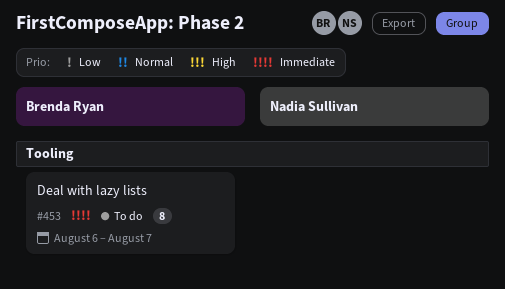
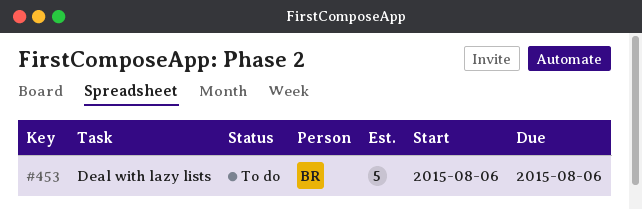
#453, estimate: 8 -> 5
#453, due: Aug 7 -> Aug 6

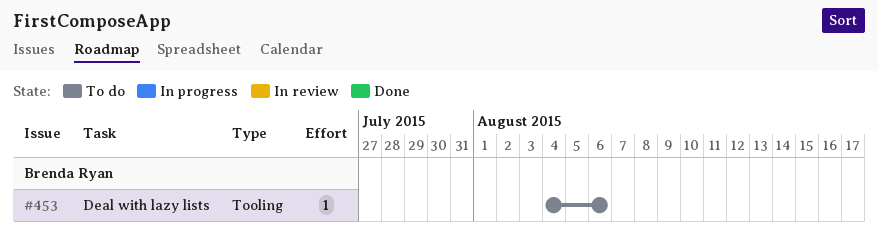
#453, estimate: 5 -> 1
#453, start: Aug 6 -> Aug 4

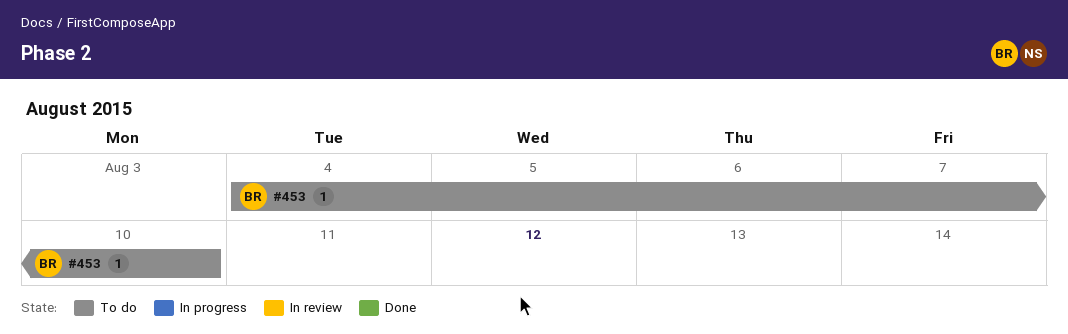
#453, due: Aug 6 -> Aug 10

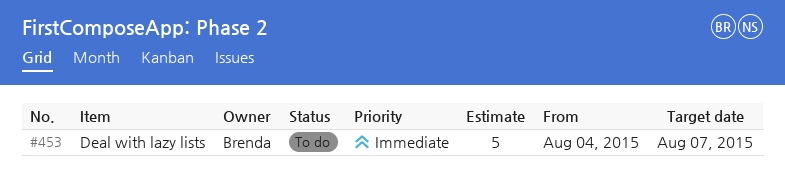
#453, estimate: 1 -> 5
#453, due: Aug 10 -> Aug 7

